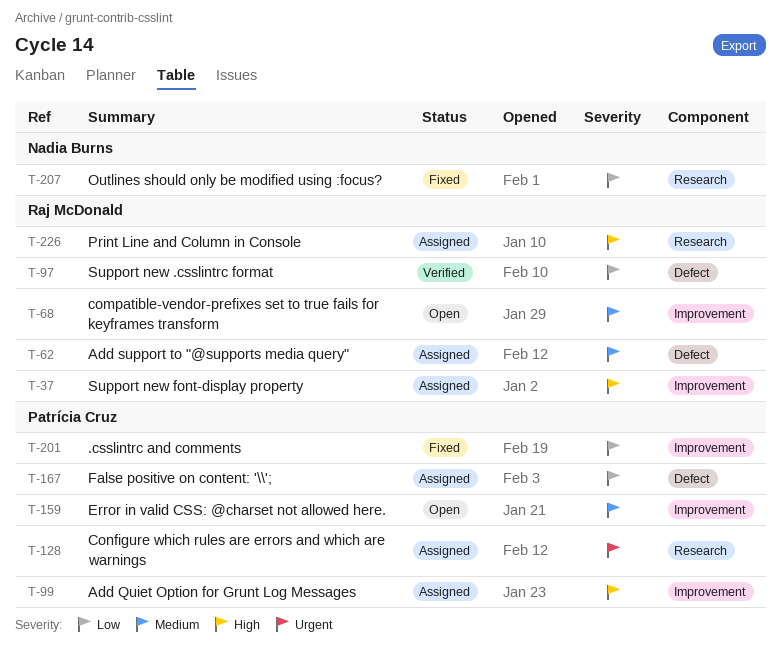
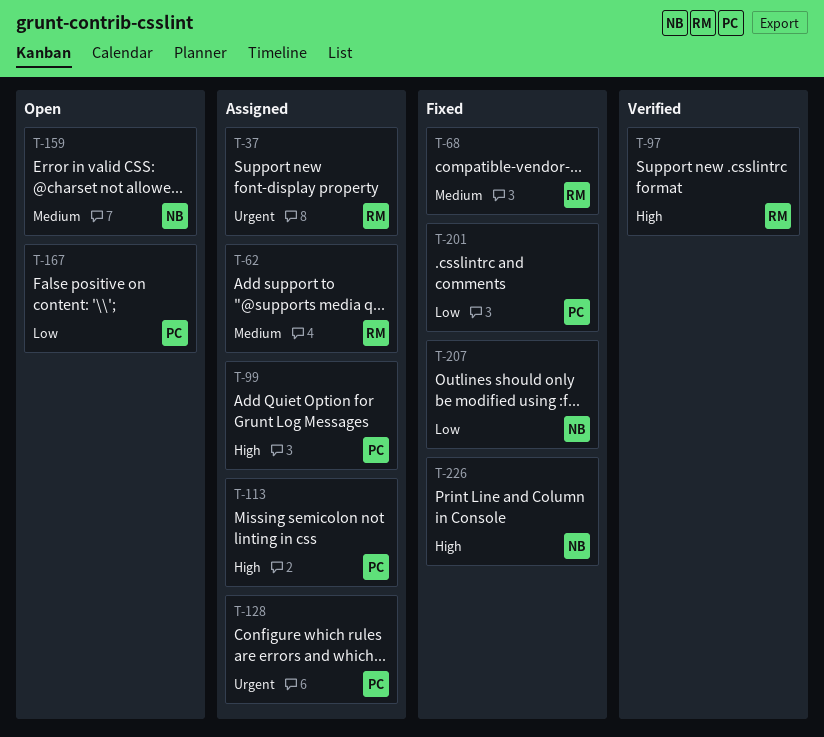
T-37, priority: High -> Urgent
T-68, status: Open -> Fixed
T-97, priority: Low -> High
T-113: none -> present
T-159, owner: Patrícia Cruz -> Nadia Burns
T-167, status: Assigned -> Open
T-226, status: Assigned -> Fixed
T-226, owner: Raj McDonald -> Nadia Burns

